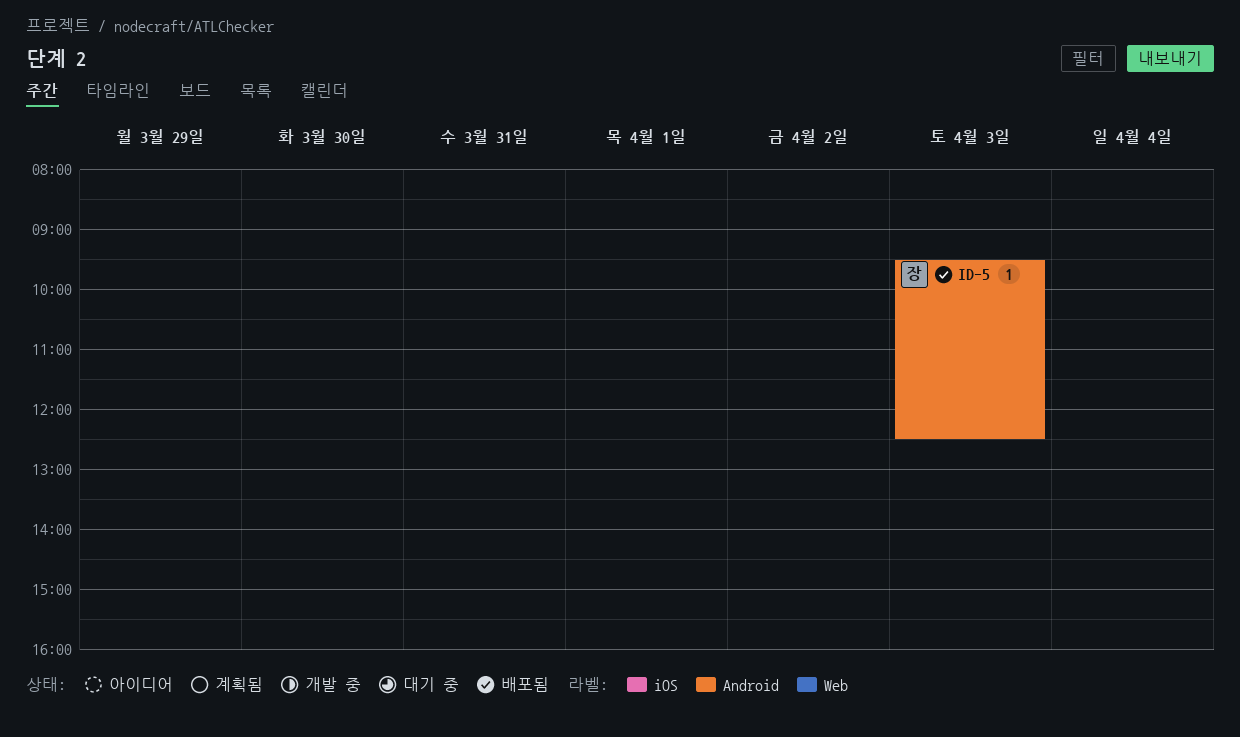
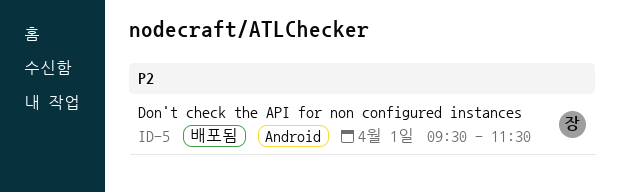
ID-5, day: Apr 3 -> Apr 1
ID-5, ends: 12:30 -> 11:30

